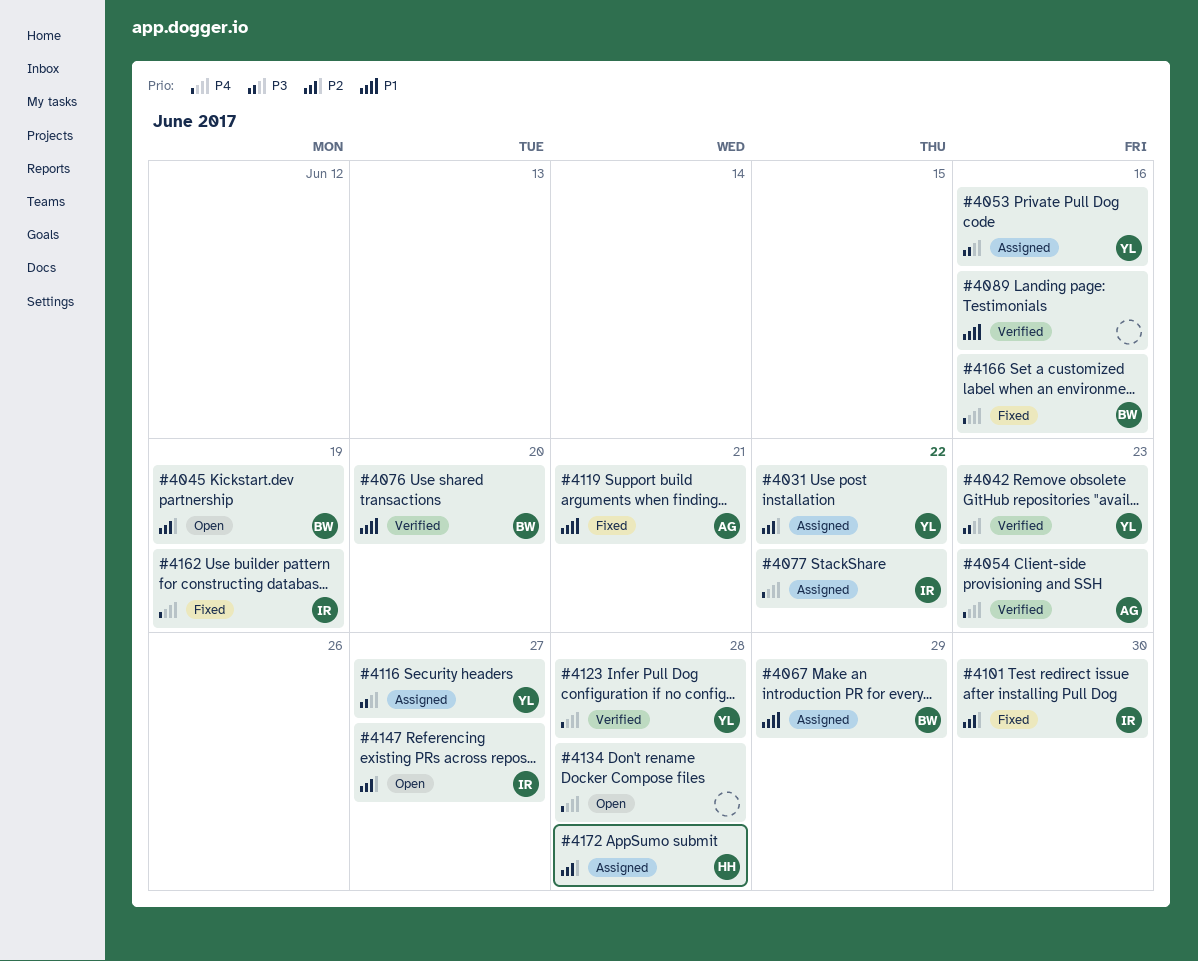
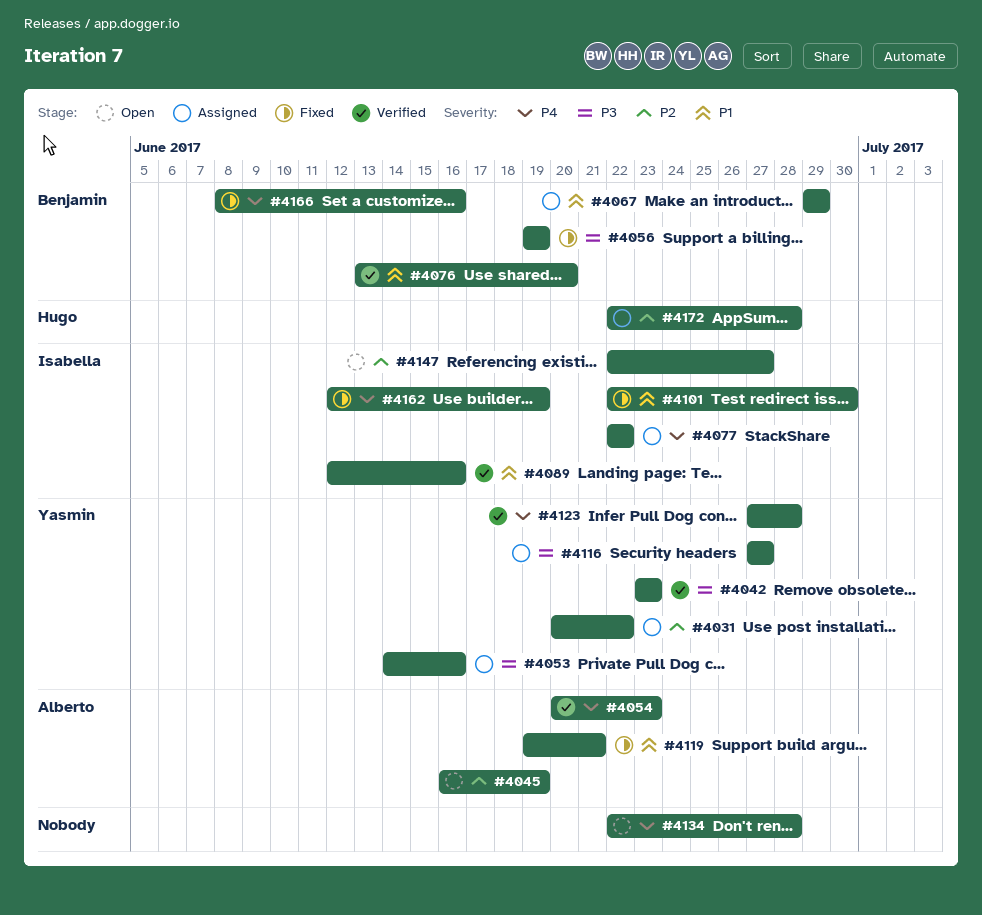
#4045, owner: Benjamin -> Alberto
#4056: none -> present
#4089, owner: none -> Isabella
#4101, priority: P2 -> P1

